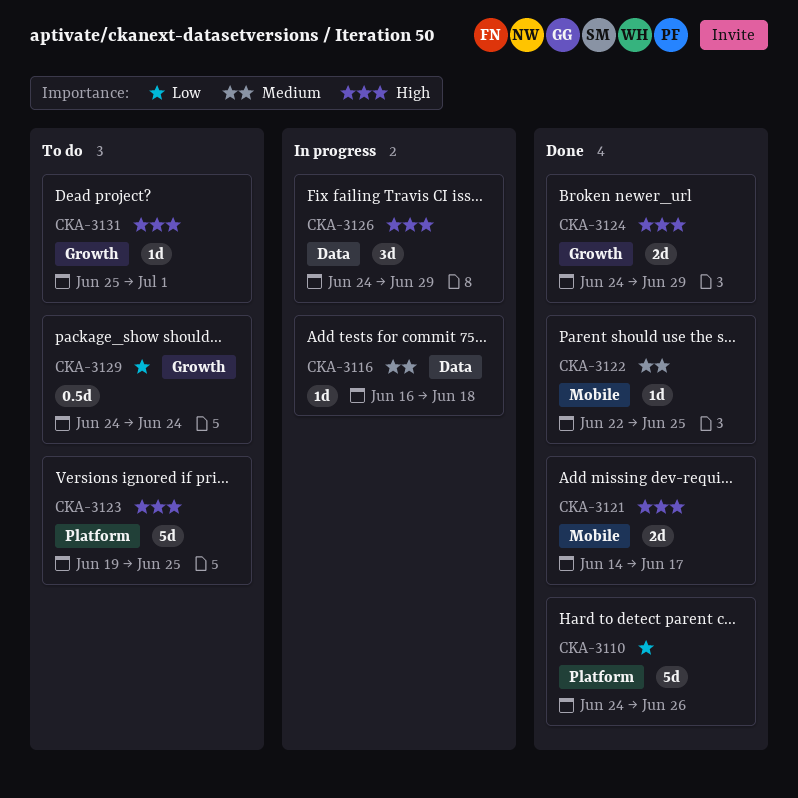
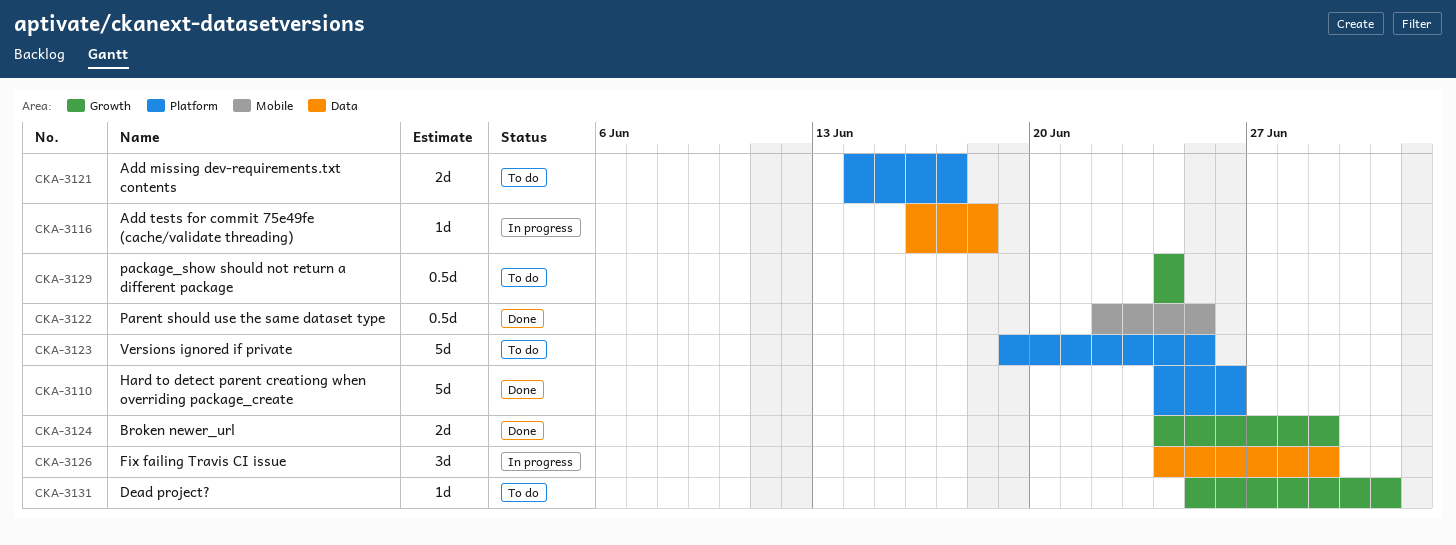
CKA-3121, status: Done -> To do
CKA-3121, label: Mobile -> Platform
CKA-3122, estimate: 1d -> 0.5d

